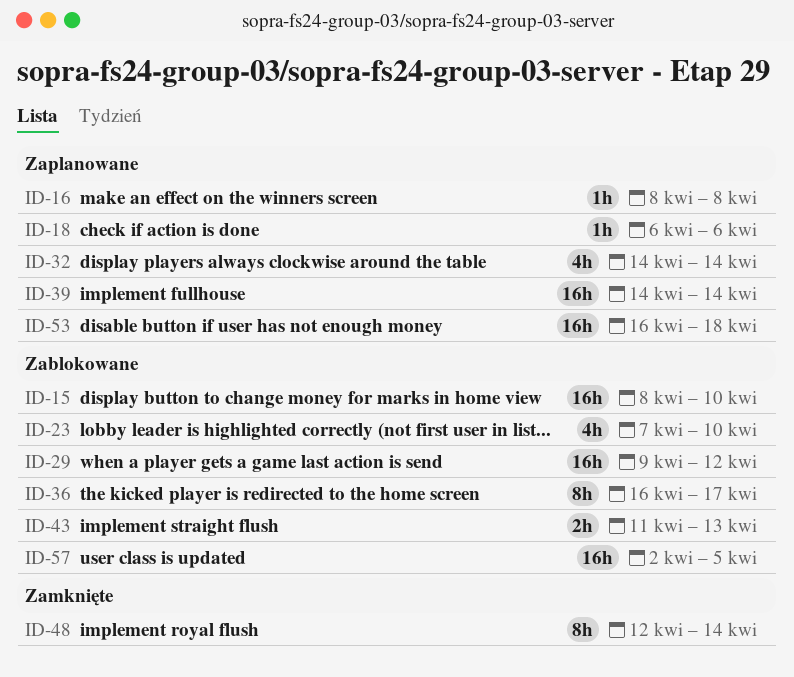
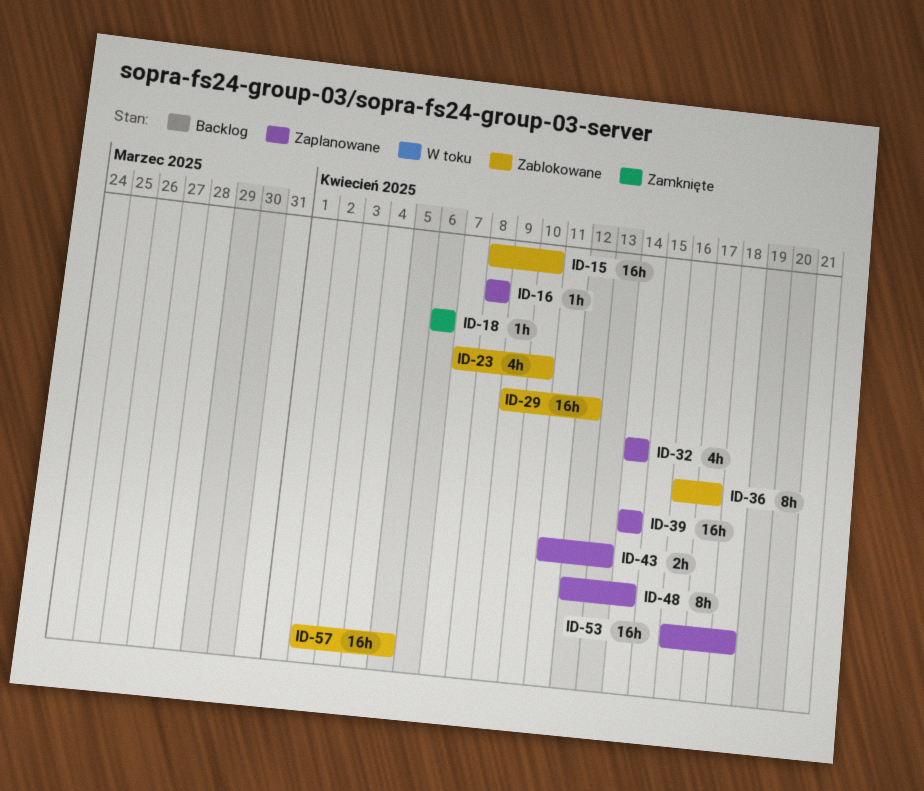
ID-18, status: Zaplanowane -> Zamknięte
ID-43, status: Zablokowane -> Zaplanowane
ID-48, status: Zamknięte -> Zaplanowane

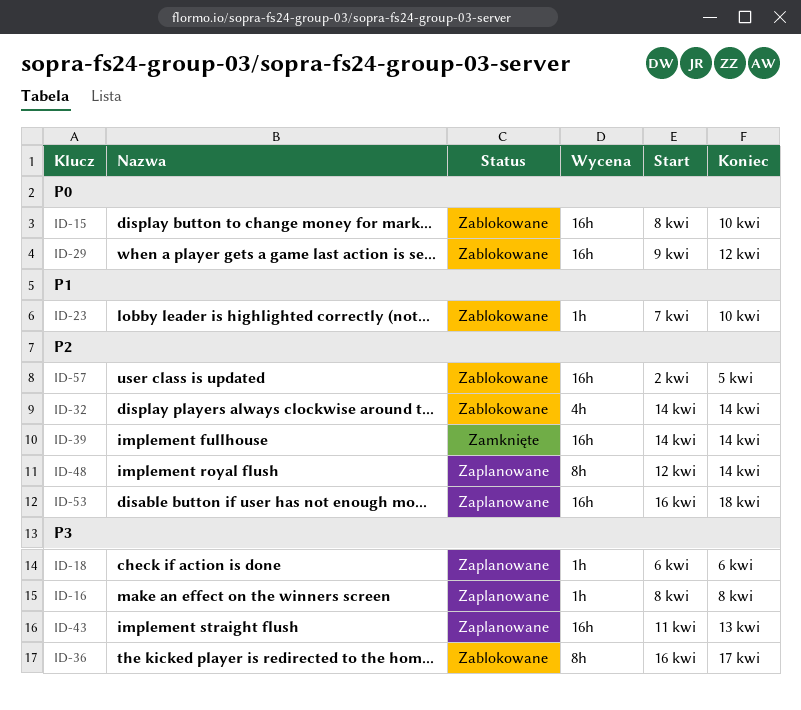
ID-18, status: Zamknięte -> Zaplanowane
ID-23, estimate: 4h -> 1h
ID-32, status: Zaplanowane -> Zablokowane
ID-39, status: Zaplanowane -> Zamknięte
ID-43, estimate: 2h -> 16h

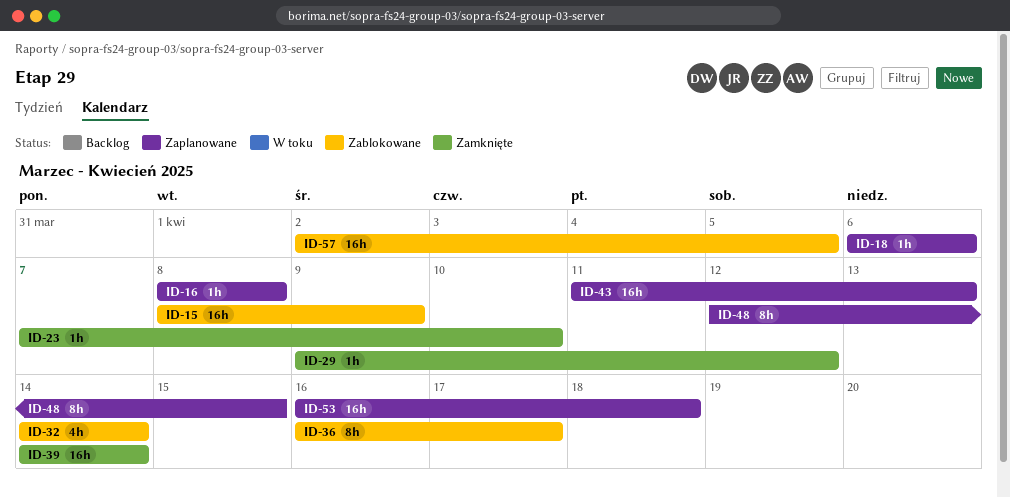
ID-15, due: Apr 10 -> Apr 9
ID-23, status: Zablokowane -> Zamknięte
ID-29, status: Zablokowane -> Zamknięte
ID-29, estimate: 16h -> 1h
ID-48, due: Apr 14 -> Apr 15

